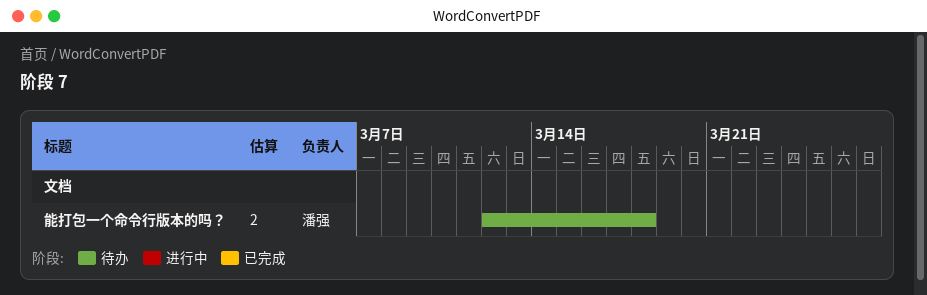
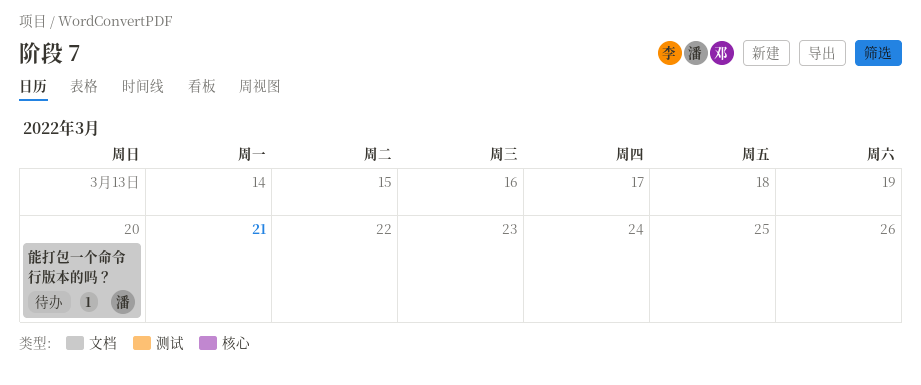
能打包一个命令行版本的吗？, estimate: 2 -> 1
能打包一个命令行版本的吗？, due: Mar 18 -> Mar 20

